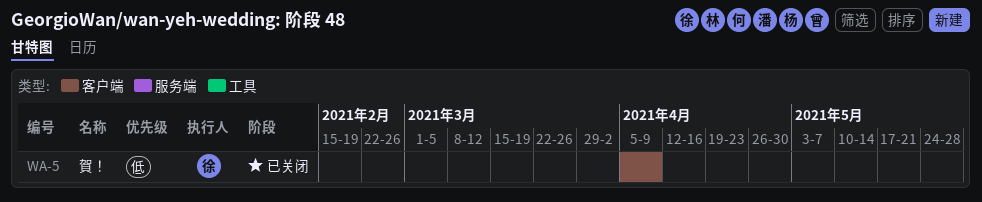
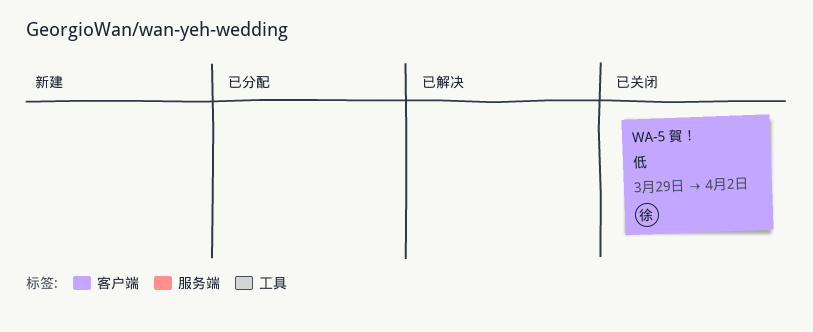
WA-5, start: Apr 5 -> Mar 29
WA-5, due: Apr 9 -> Apr 2

